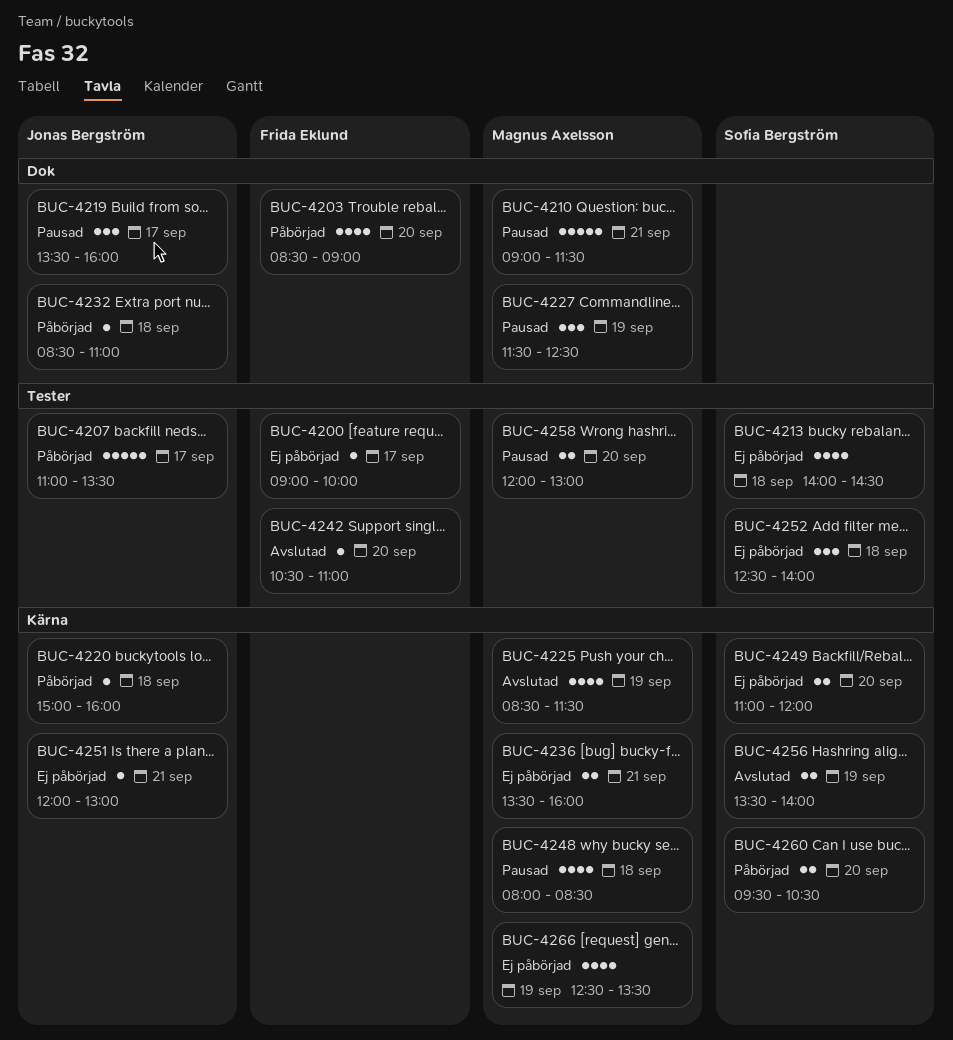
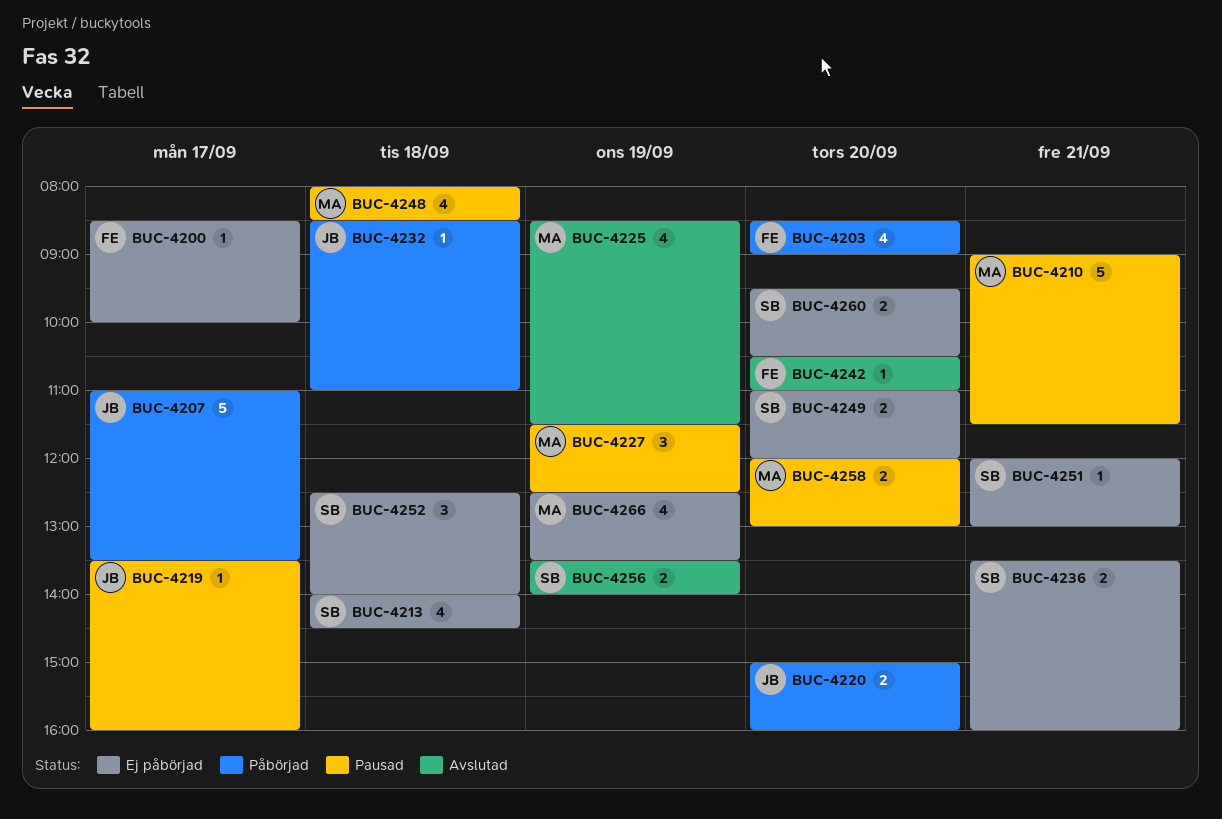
BUC-4200, begins: 09:00 -> 08:30
BUC-4219, estimate: 3 -> 1
BUC-4220, estimate: 1 -> 2
BUC-4220, day: Sep 18 -> Sep 20
BUC-4236, owner: Magnus Axelsson -> Sofia Bergström
BUC-4251, owner: Jonas Bergström -> Sofia Bergström
BUC-4260, status: Påbörjad -> Ej påbörjad

